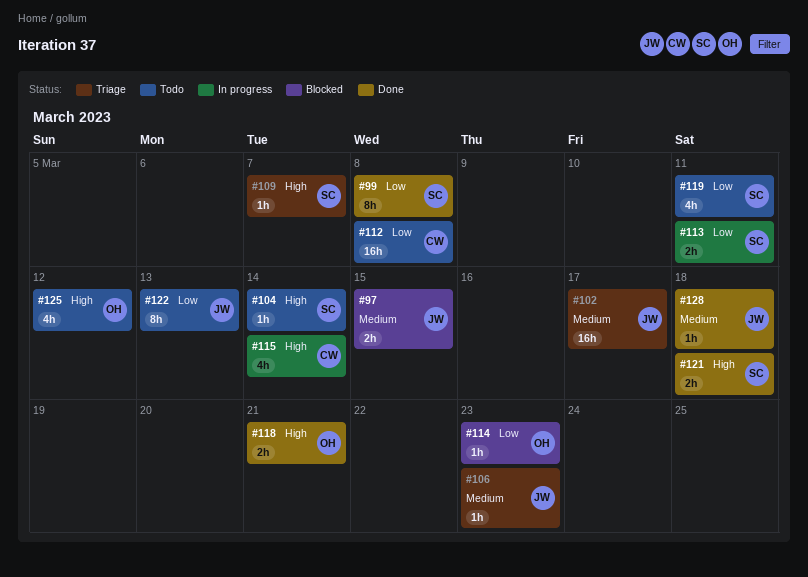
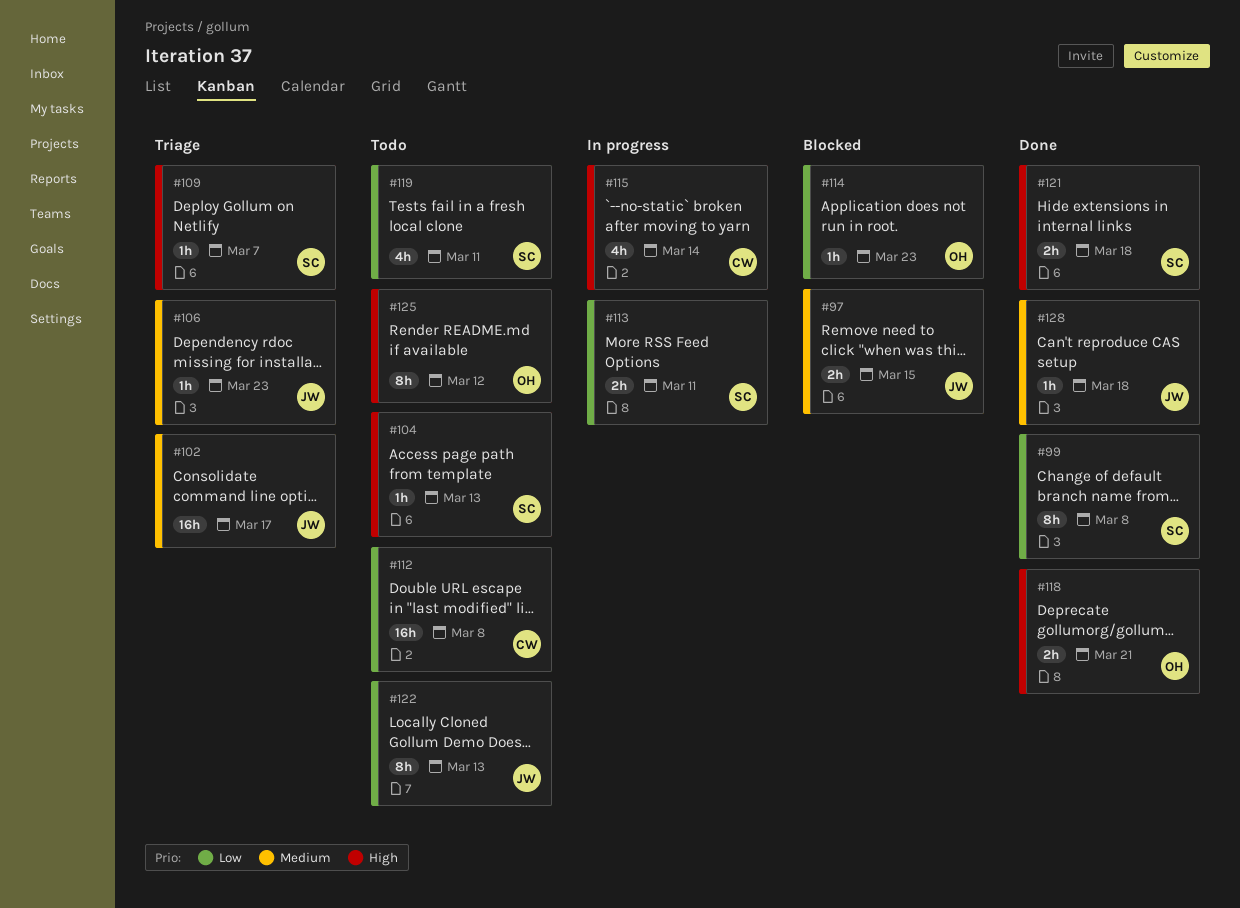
#104, due: Mar 14 -> Mar 13
#125, estimate: 4h -> 8h

